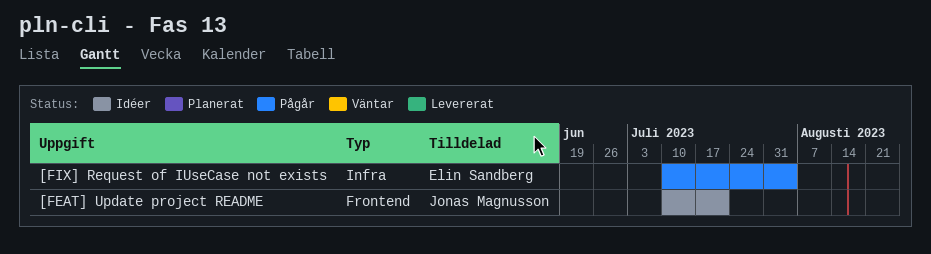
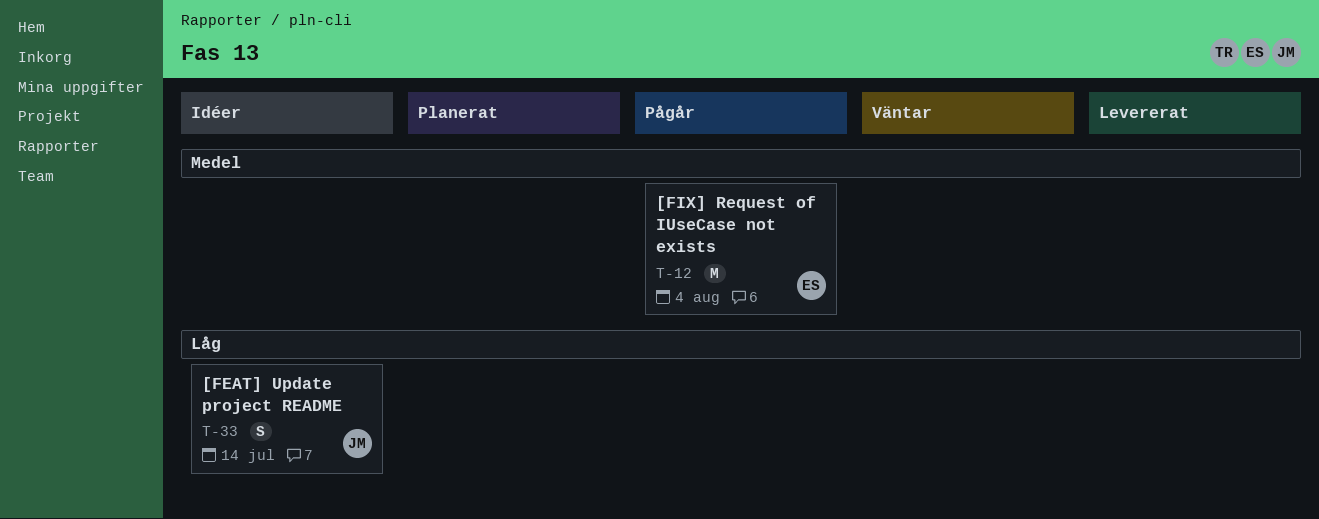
[FEAT] Update project README, due: Jul 21 -> Jul 14

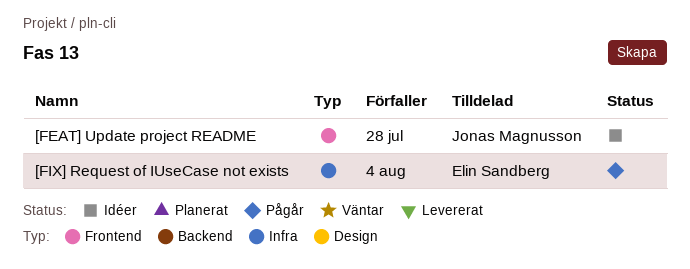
[FEAT] Update project README, due: Jul 14 -> Jul 28

